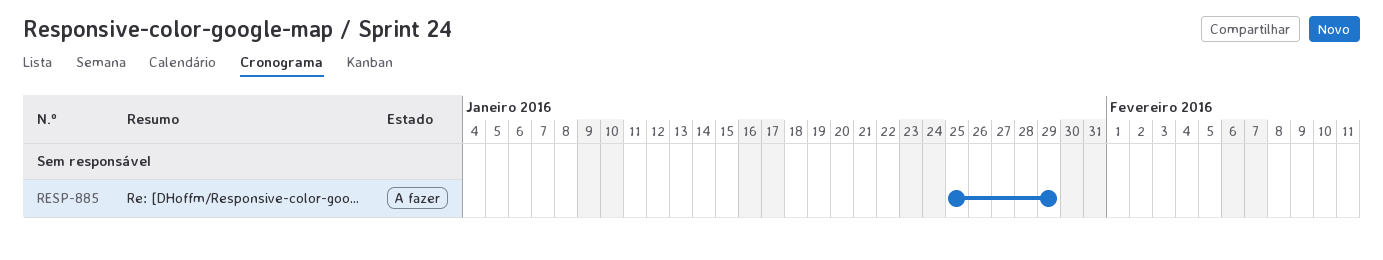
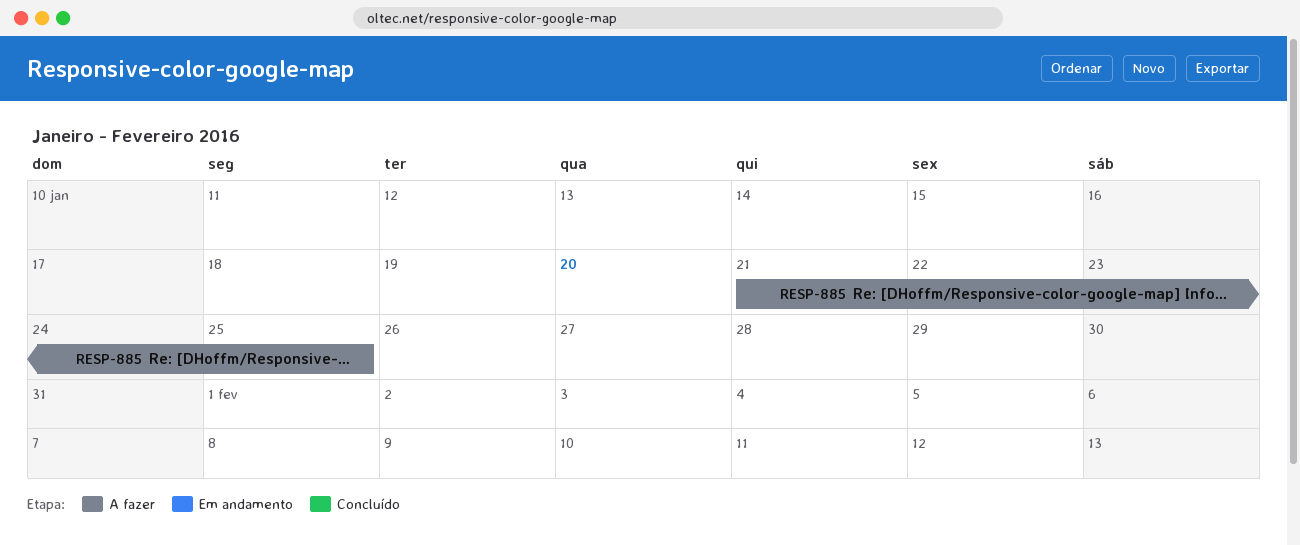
RESP-885, start: Jan 25 -> Jan 21
RESP-885, due: Jan 29 -> Jan 25

